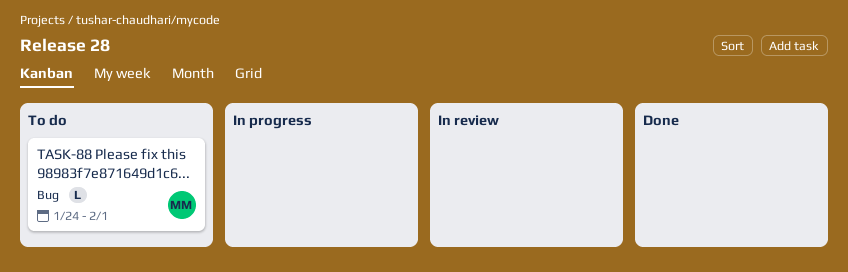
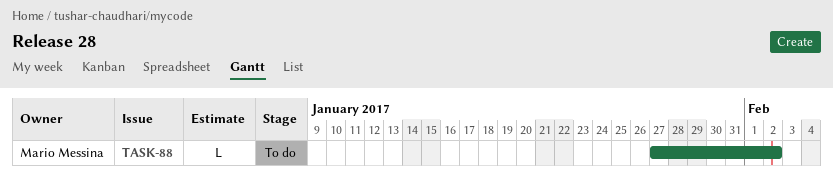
TASK-88, start: Jan 24 -> Jan 27
TASK-88, due: Feb 1 -> Feb 2

